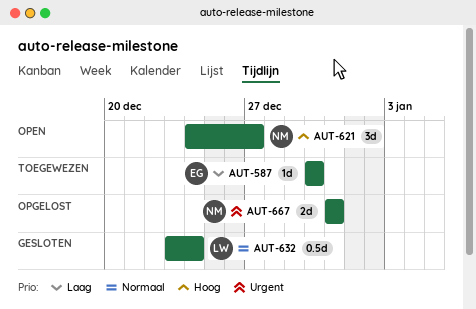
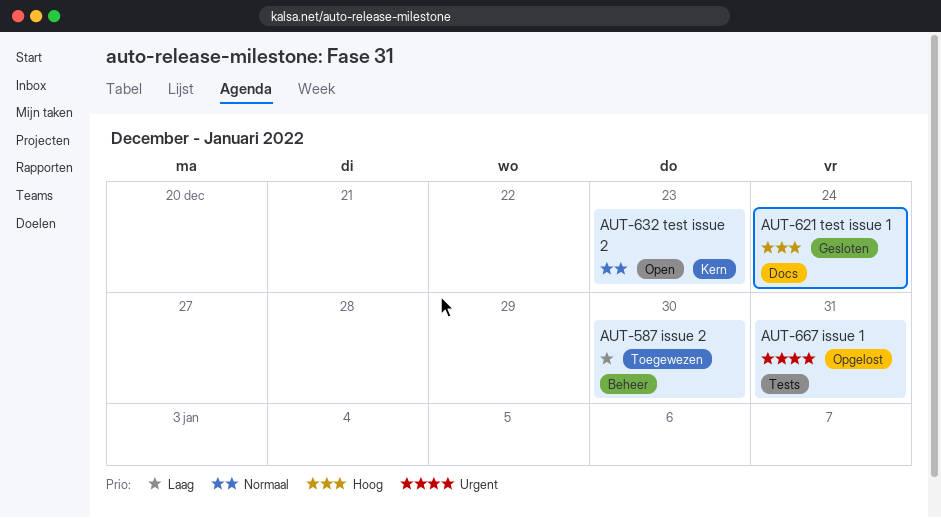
AUT-621, status: Open -> Gesloten
AUT-621, due: Dec 27 -> Dec 24
AUT-632, status: Gesloten -> Open
AUT-632, due: Dec 24 -> Dec 23

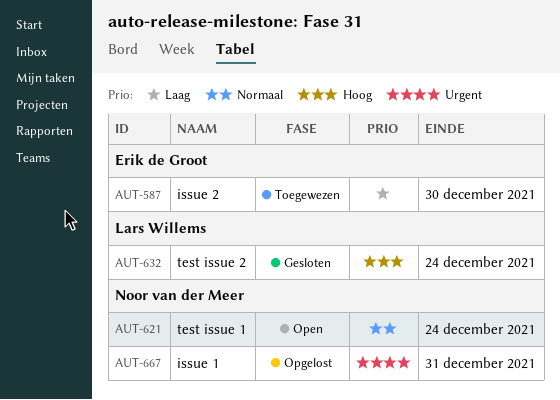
AUT-621, status: Gesloten -> Open
AUT-621, priority: Hoog -> Normaal
AUT-632, status: Open -> Gesloten
AUT-632, priority: Normaal -> Hoog
AUT-632, due: Dec 23 -> Dec 24

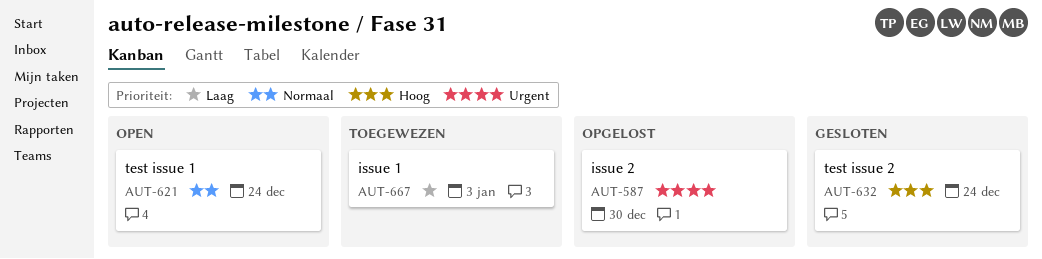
AUT-587, status: Toegewezen -> Opgelost
AUT-587, priority: Laag -> Urgent
AUT-667, status: Opgelost -> Toegewezen
AUT-667, priority: Urgent -> Laag
AUT-667, due: Dec 31 -> Jan 3

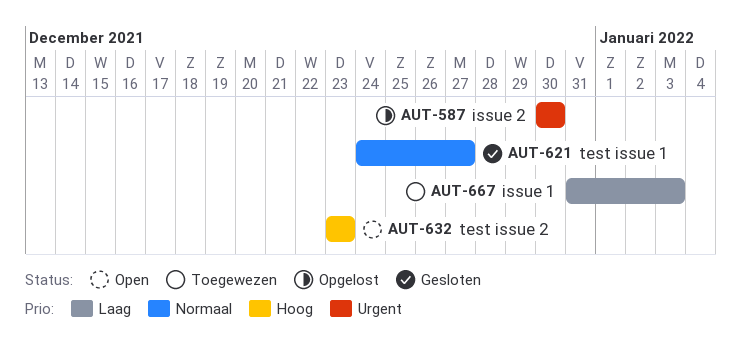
AUT-621, status: Open -> Gesloten
AUT-621, due: Dec 24 -> Dec 27
AUT-632, status: Gesloten -> Open
AUT-632, due: Dec 24 -> Dec 23

